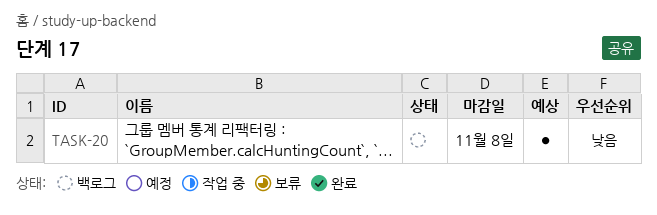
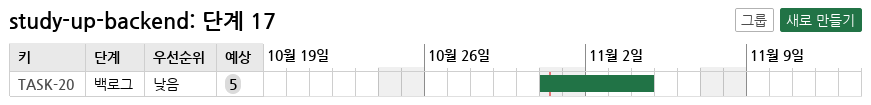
TASK-20, estimate: 1 -> 5
TASK-20, due: Nov 8 -> Nov 4

